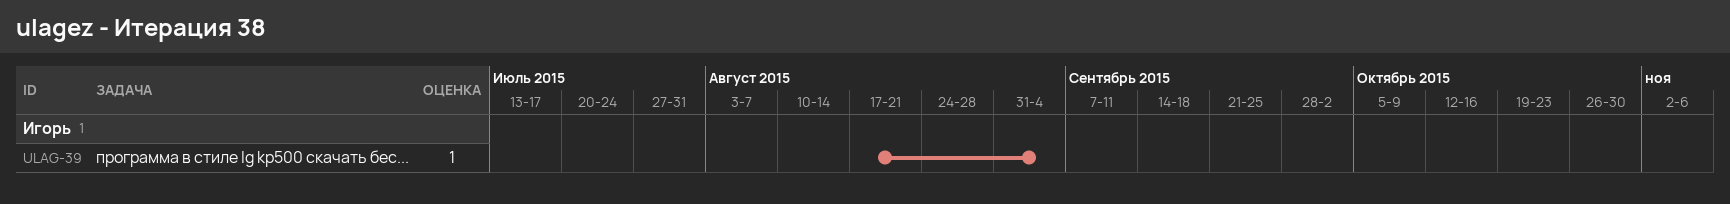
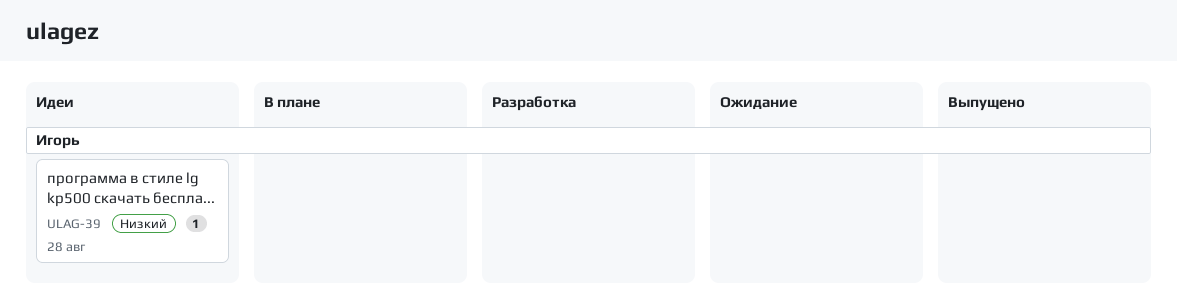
ULAG-39, due: Sep 4 -> Aug 28

